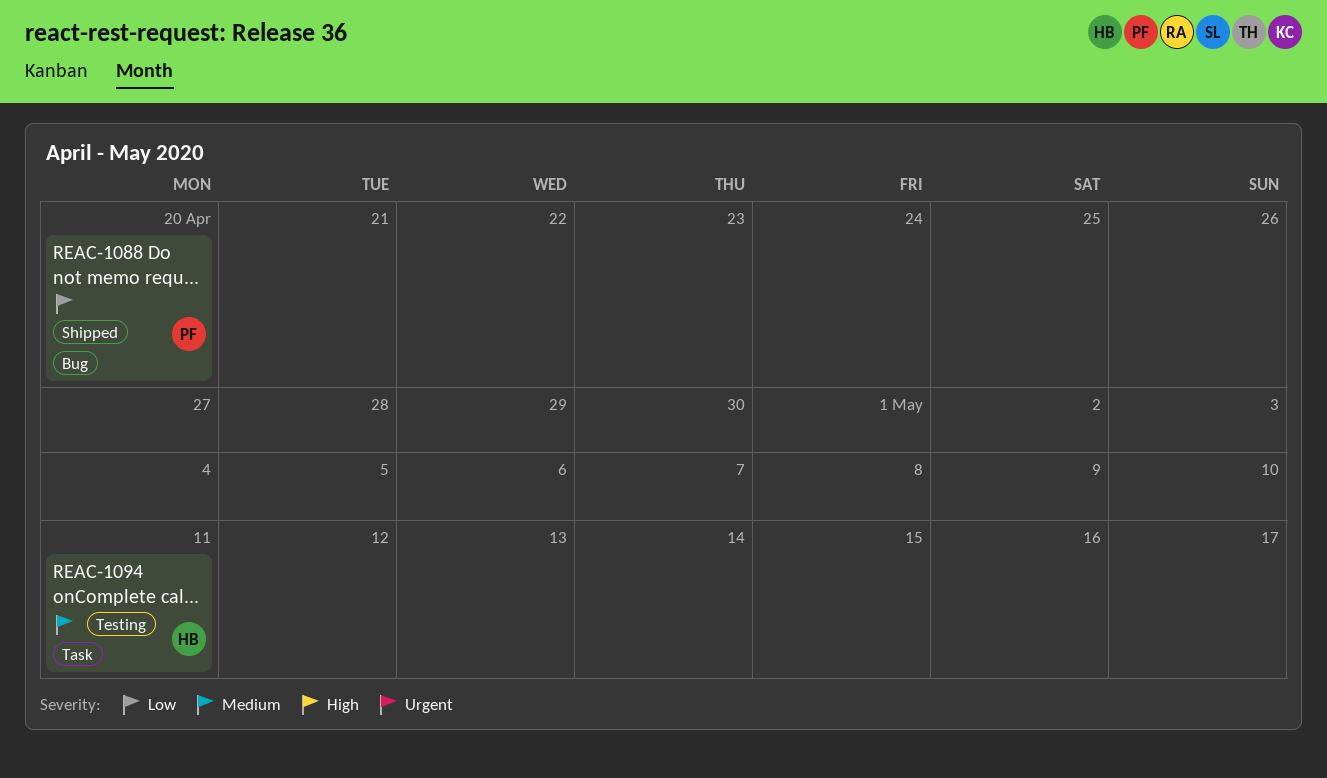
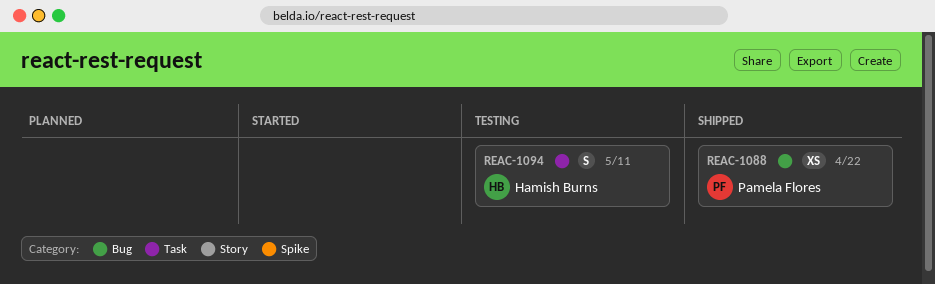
REAC-1088, due: Apr 20 -> Apr 22

